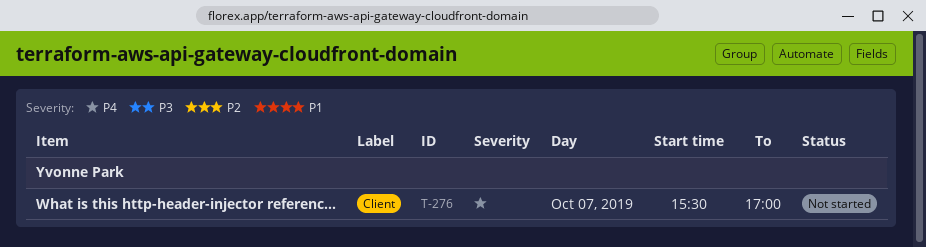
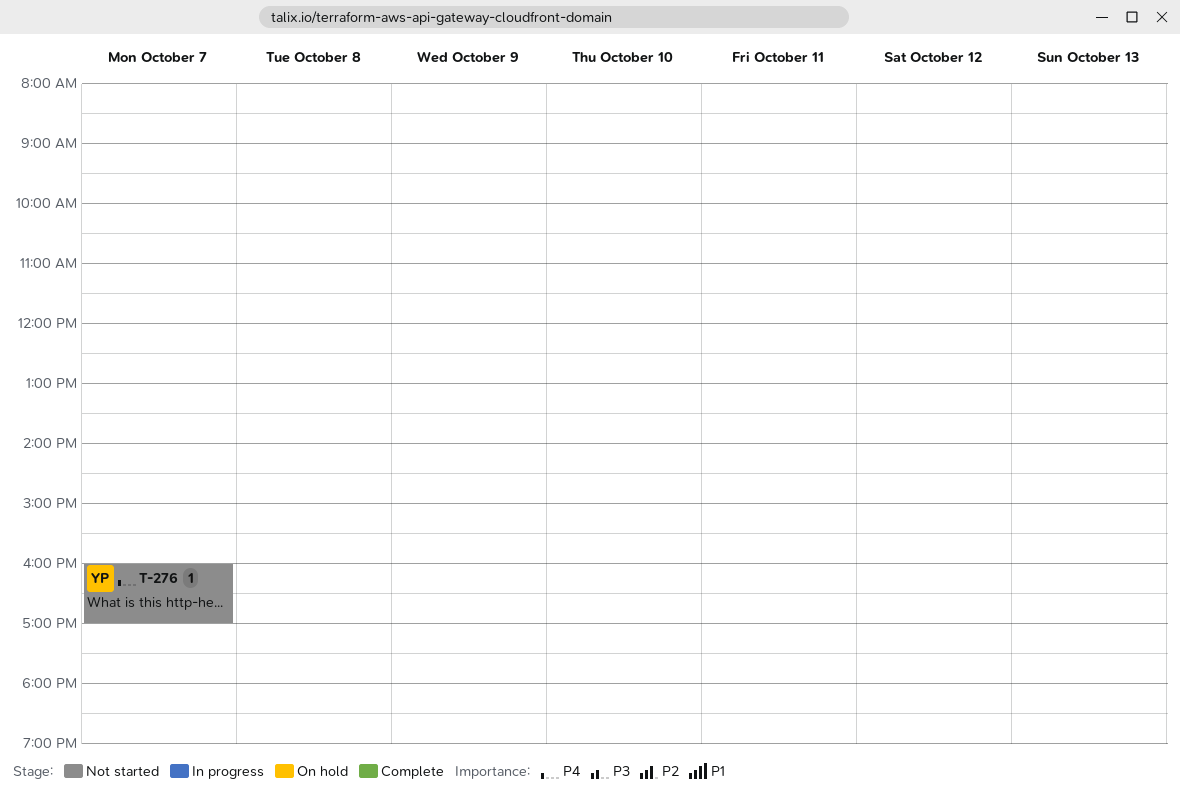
T-276, begins: 15:30 -> 16:00

